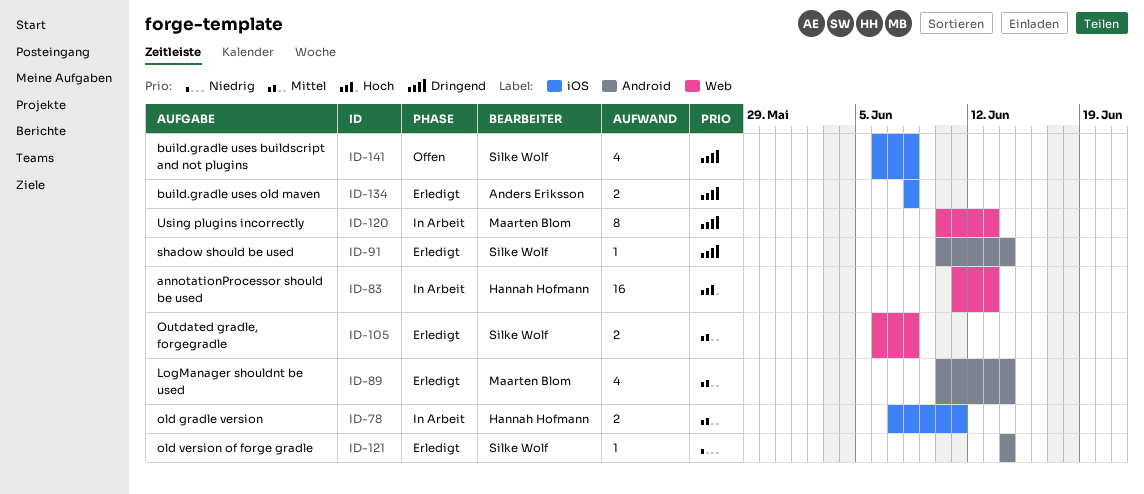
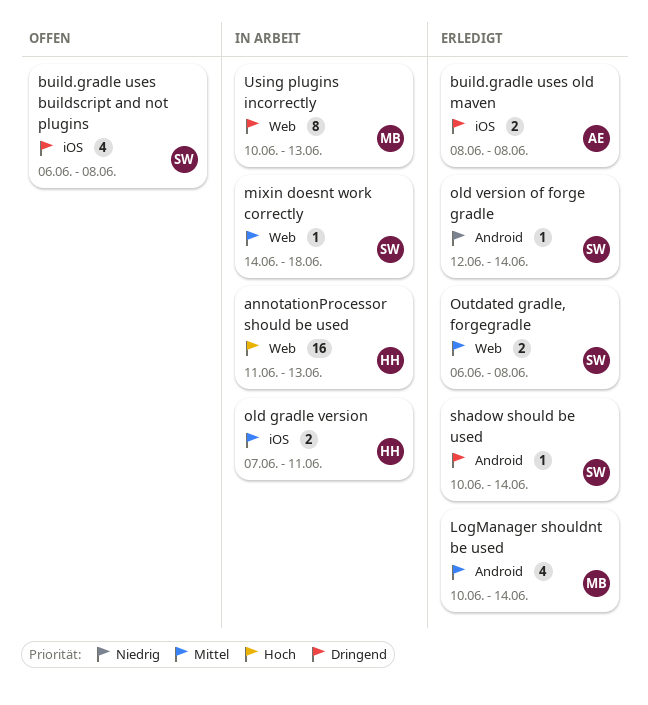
mixin doesnt work correctly: none -> present
old version of forge gradle, start: Jun 14 -> Jun 12

